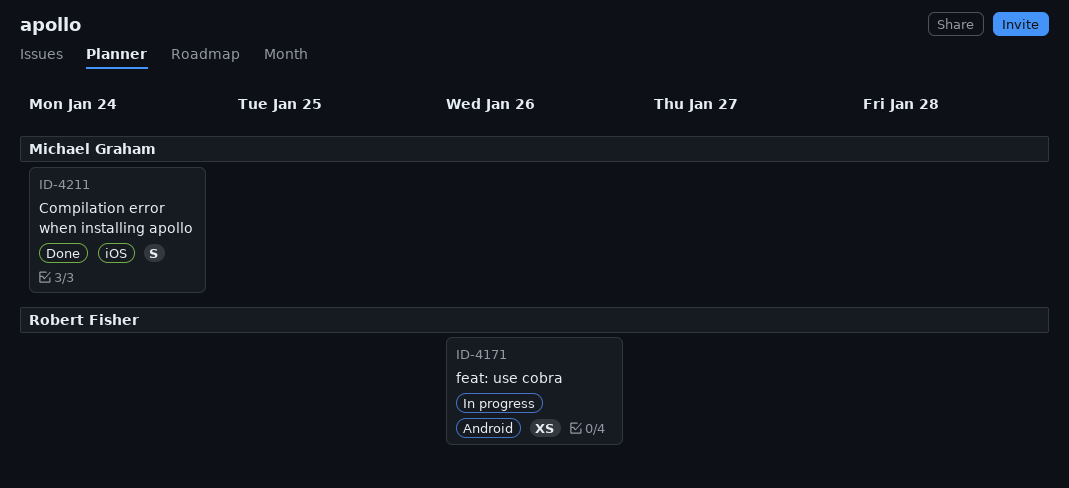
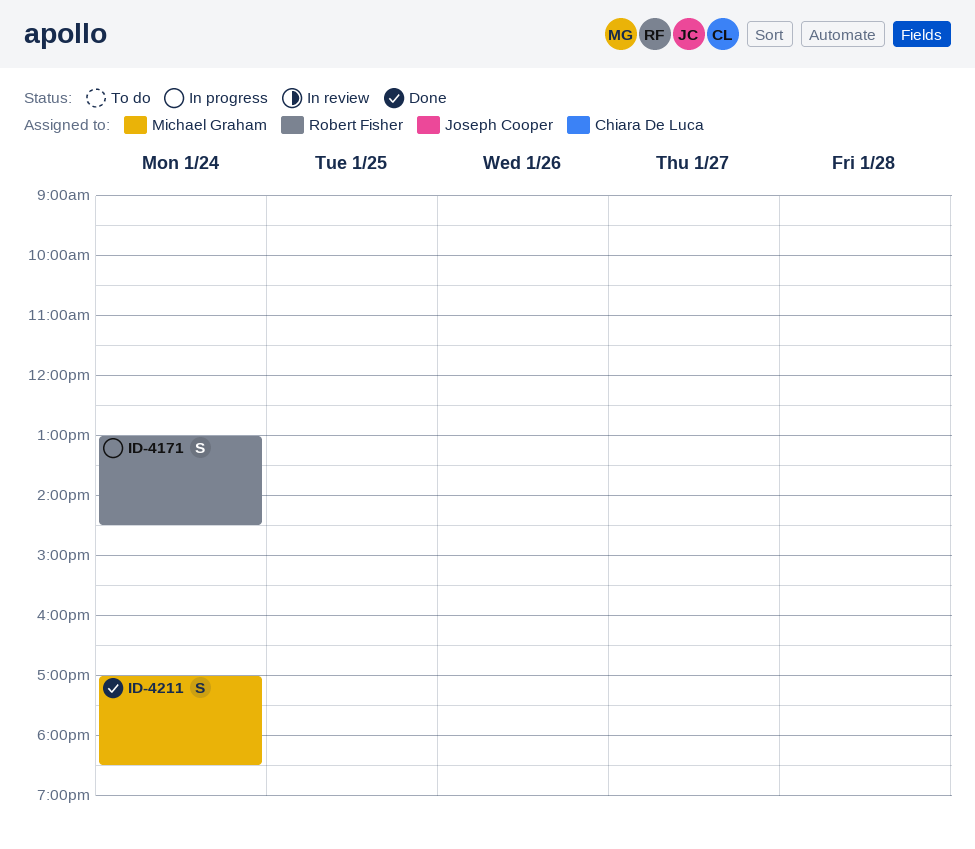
ID-4171, estimate: XS -> S
ID-4171, day: Jan 26 -> Jan 24

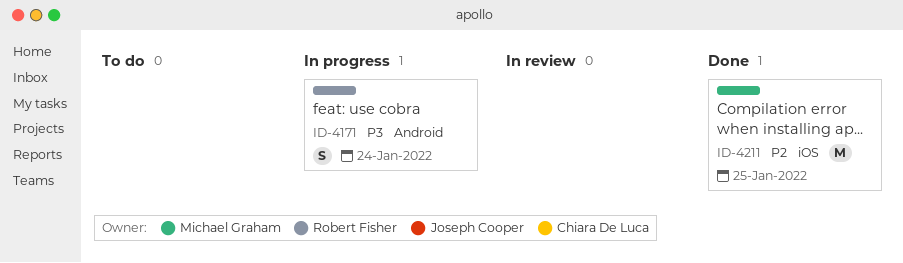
ID-4211, estimate: S -> M
ID-4211, day: Jan 24 -> Jan 25

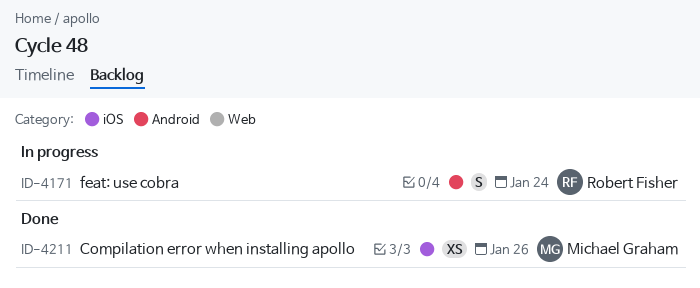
ID-4211, estimate: M -> XS
ID-4211, day: Jan 25 -> Jan 26

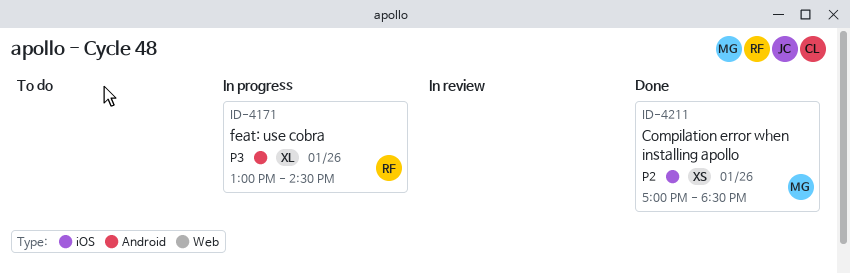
ID-4171, estimate: S -> XL
ID-4171, day: Jan 24 -> Jan 26

